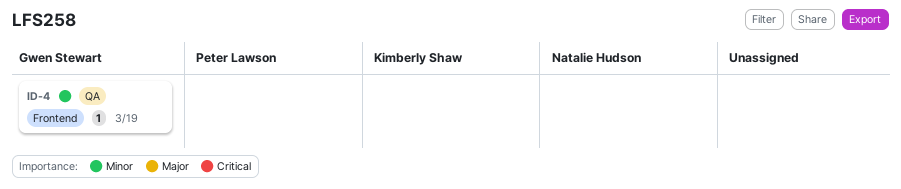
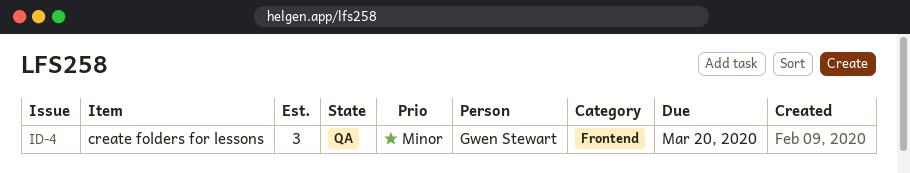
ID-4, estimate: 1 -> 3
ID-4, due: Mar 19 -> Mar 20

